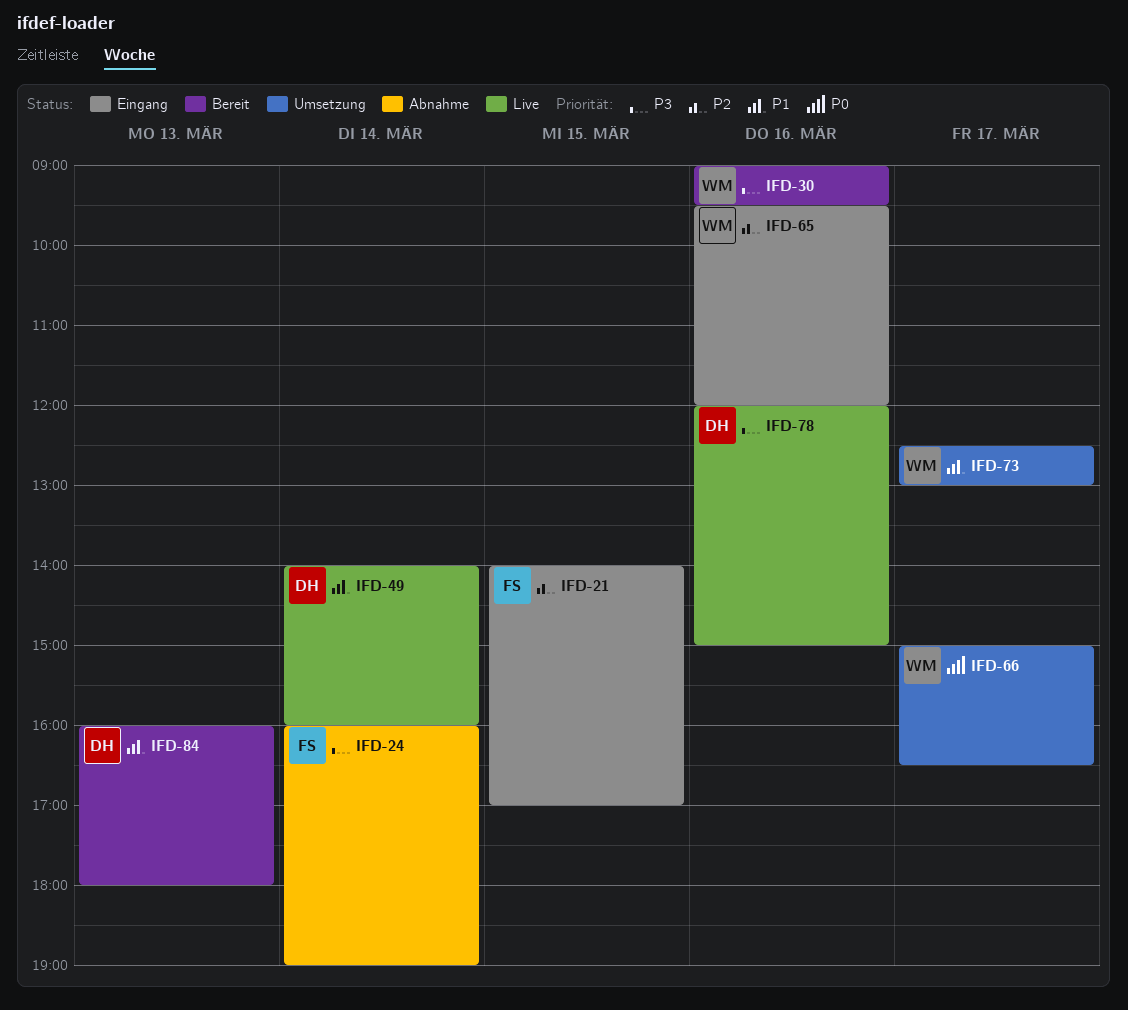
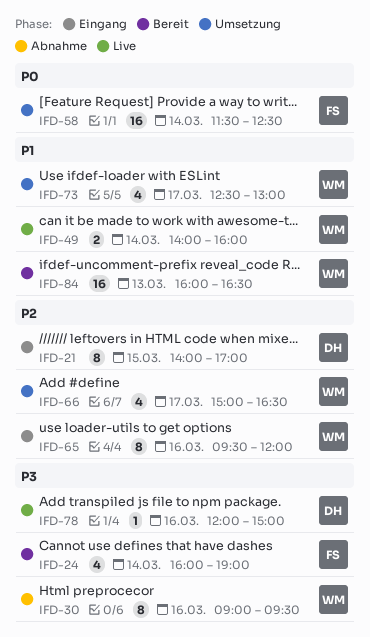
IFD-21, owner: FS -> DH
IFD-24, status: Abnahme -> Bereit
IFD-30, status: Bereit -> Abnahme
IFD-49, owner: DH -> WM
IFD-58: none -> present
IFD-66, priority: P0 -> P2
IFD-84, owner: DH -> WM
IFD-84, ends: 18:00 -> 16:30

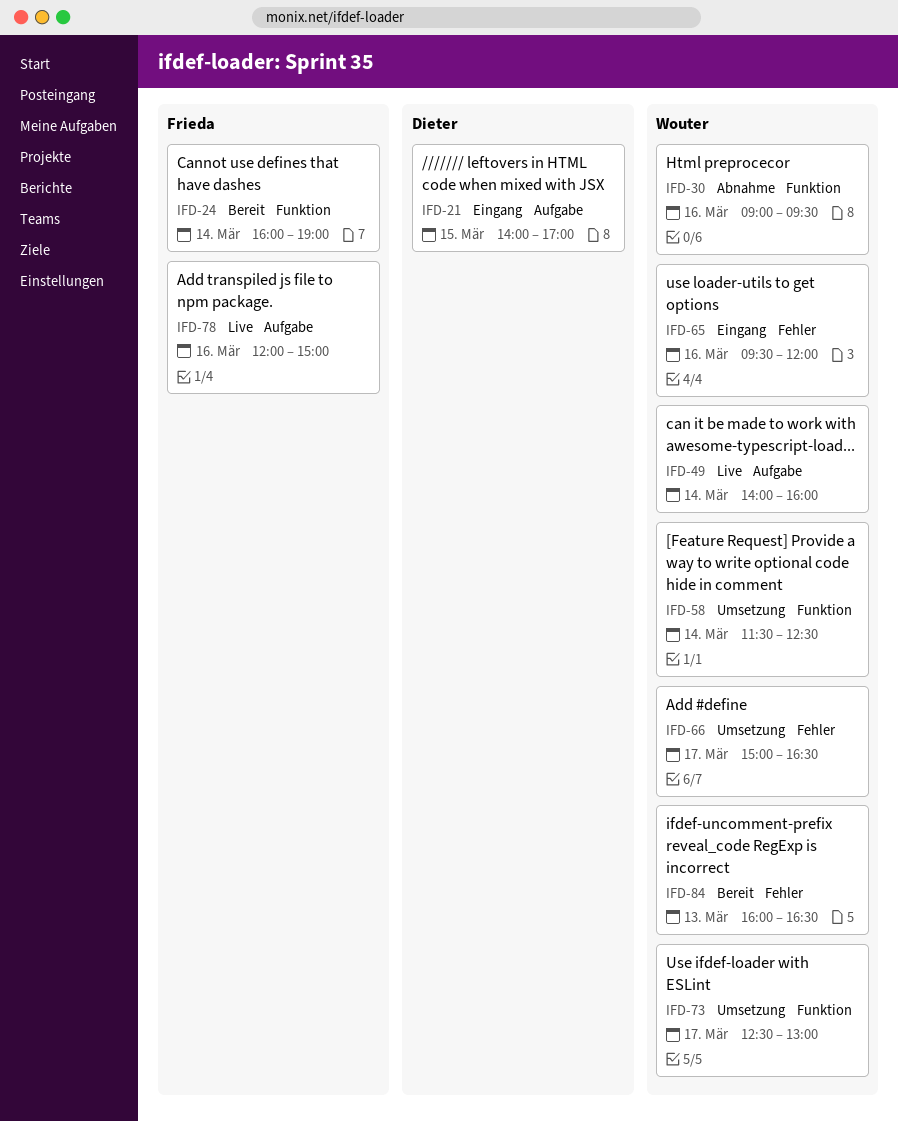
IFD-58, owner: Frieda -> Wouter
IFD-78, owner: Dieter -> Frieda

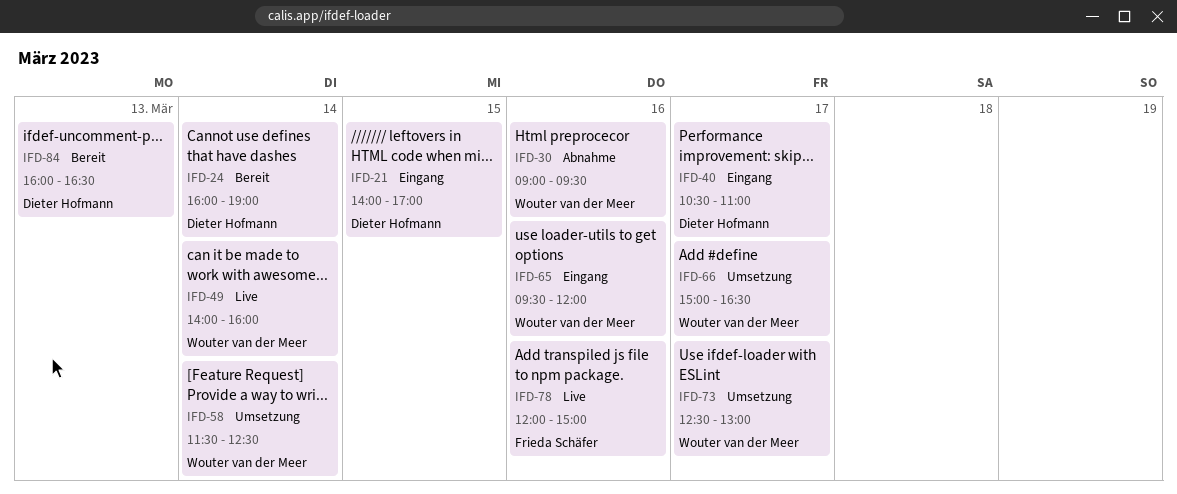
IFD-24, owner: Frieda Schäfer -> Dieter Hofmann
IFD-40: none -> present
IFD-84, owner: Wouter van der Meer -> Dieter Hofmann

